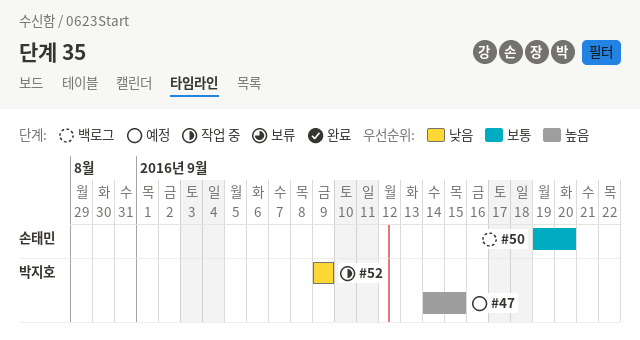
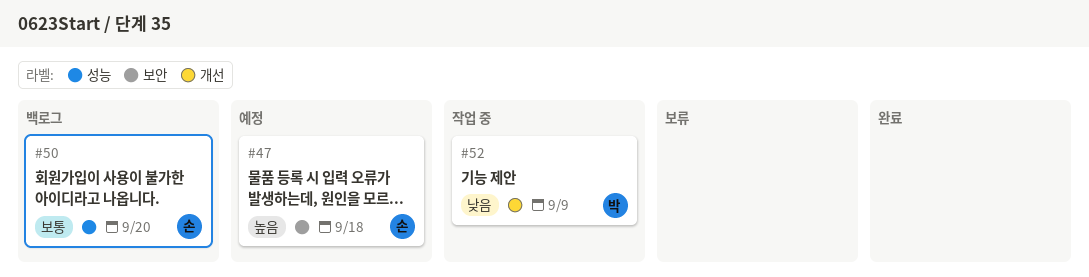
#47, owner: 박지호 -> 손태민
#47, due: Sep 15 -> Sep 18

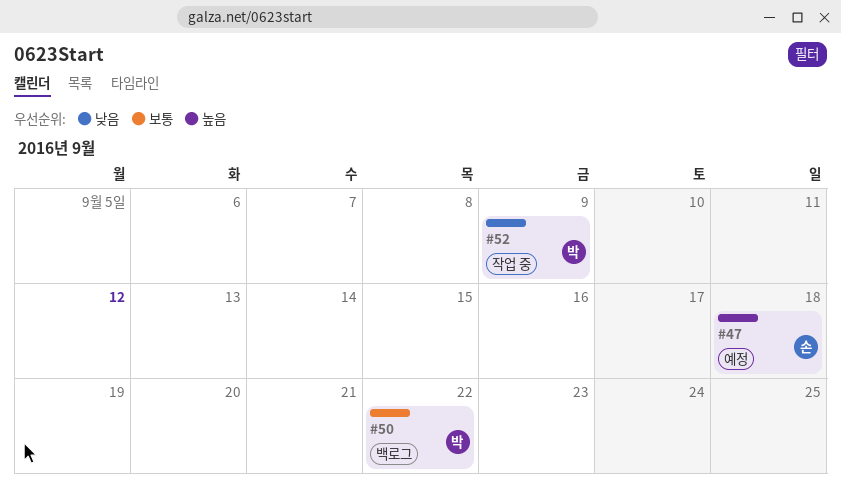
#50, owner: 손 -> 박
#50, due: Sep 20 -> Sep 22

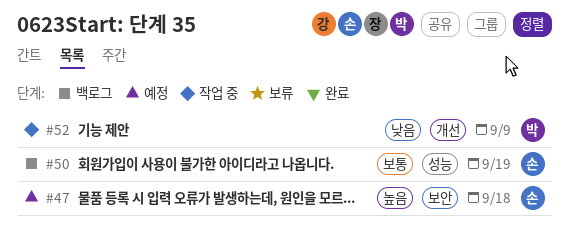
#50, owner: 박 -> 손
#50, due: Sep 22 -> Sep 19

